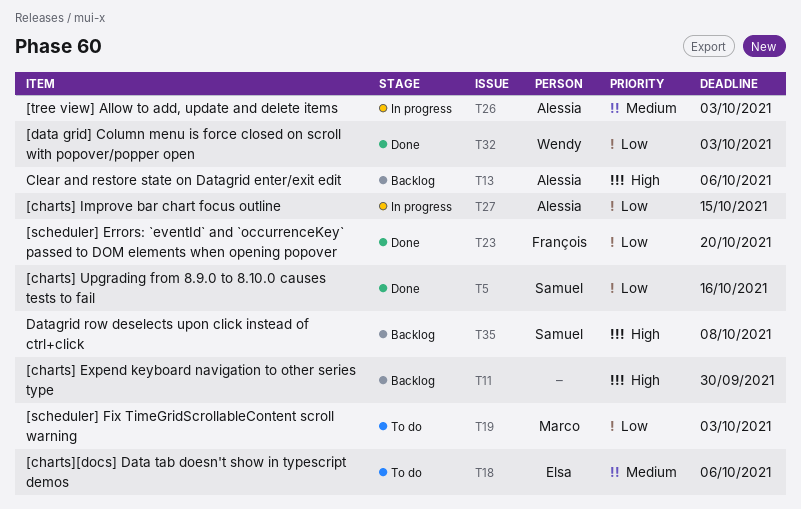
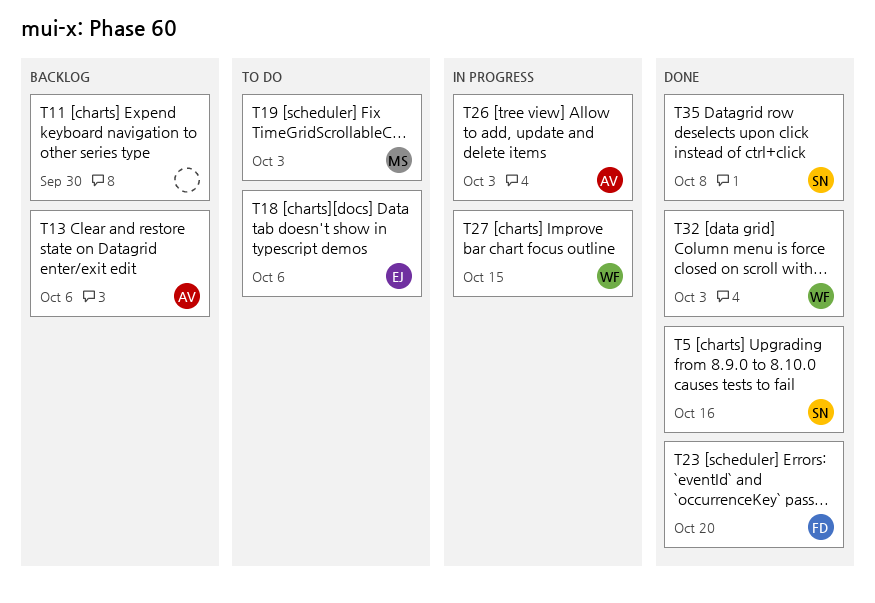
T27, owner: Alessia -> Wendy
T35, status: Backlog -> Done

